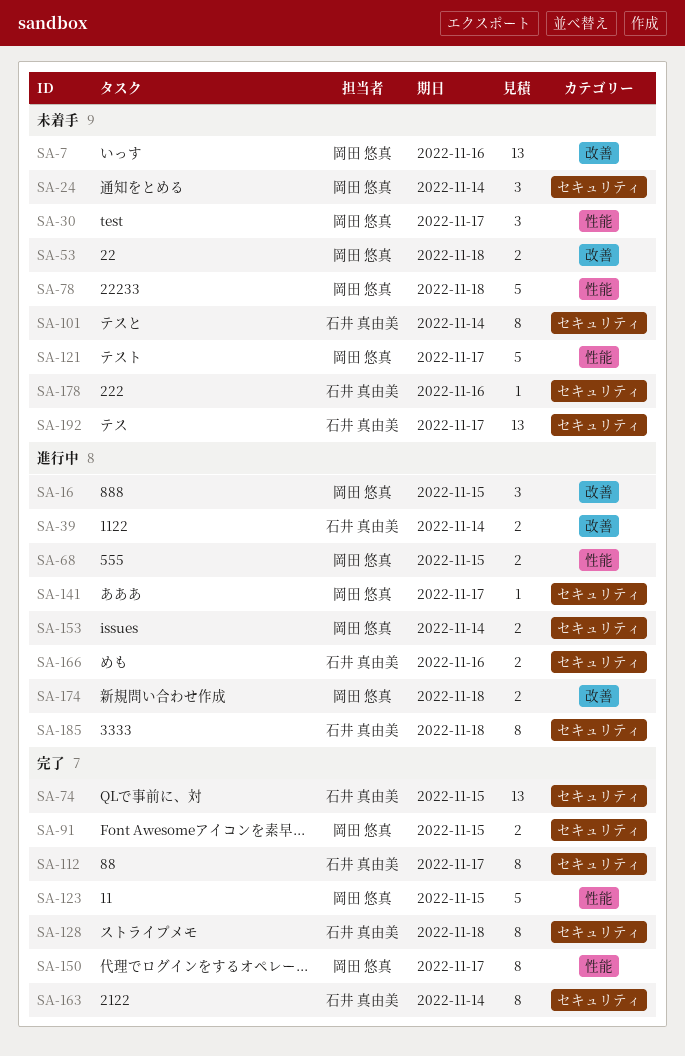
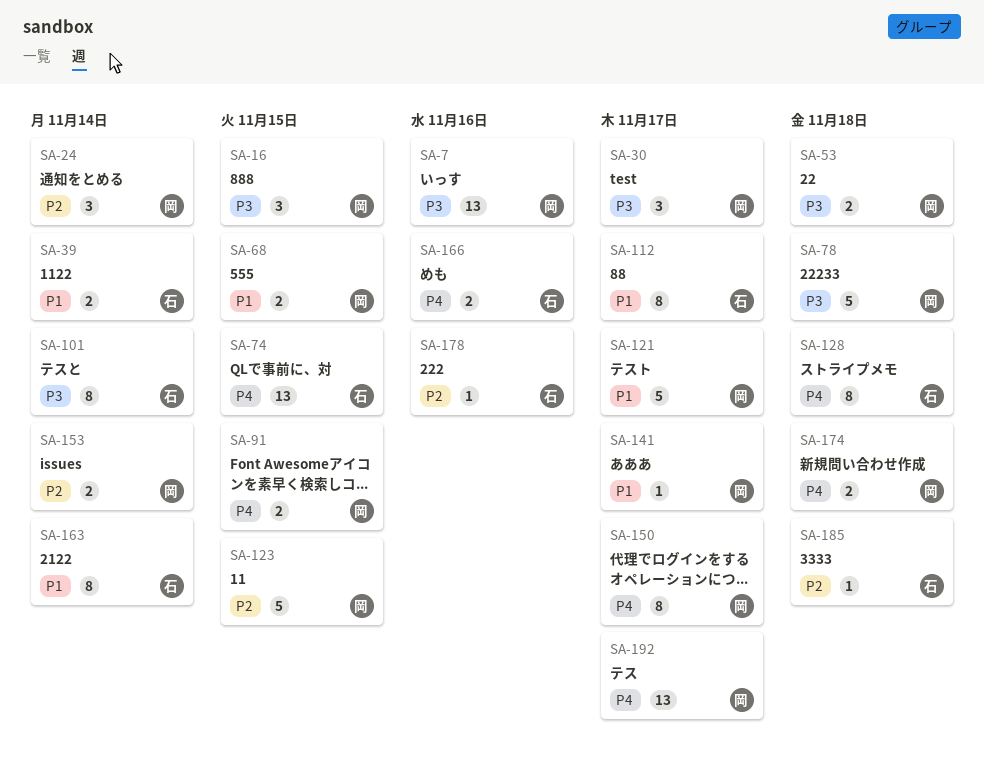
SA-185, estimate: 8 -> 1
SA-192, owner: 石井 真由美 -> 岡田 悠真

